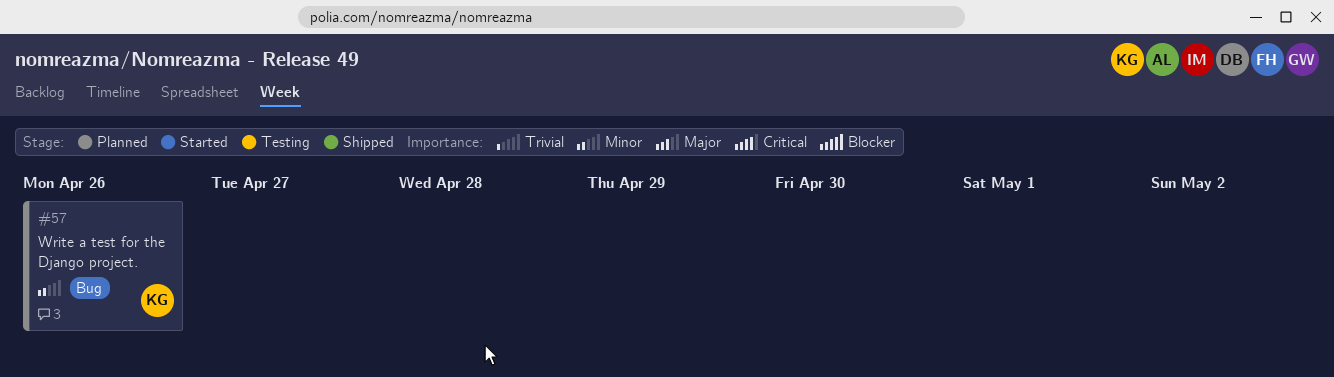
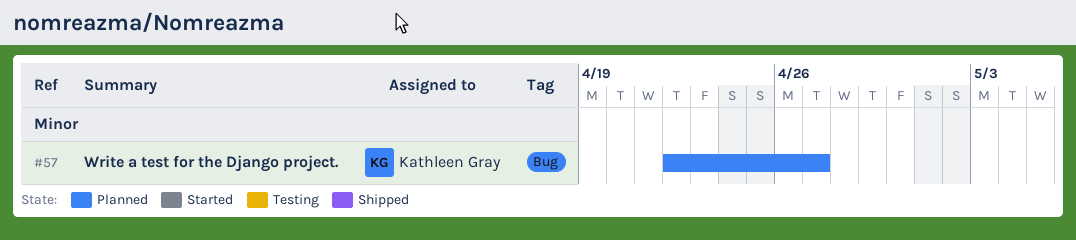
#57, due: Apr 26 -> Apr 27

